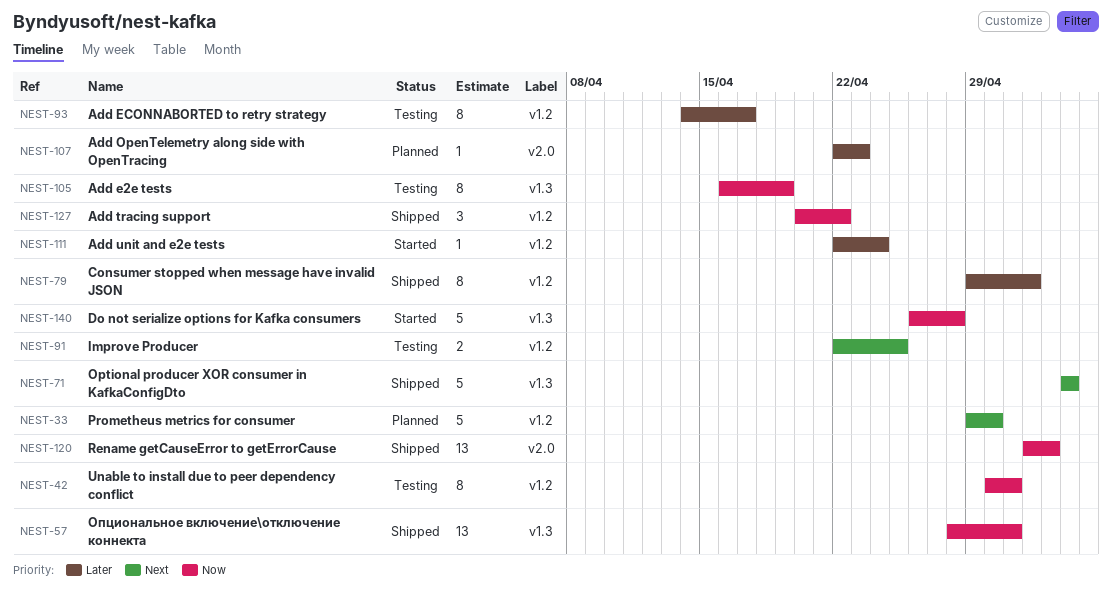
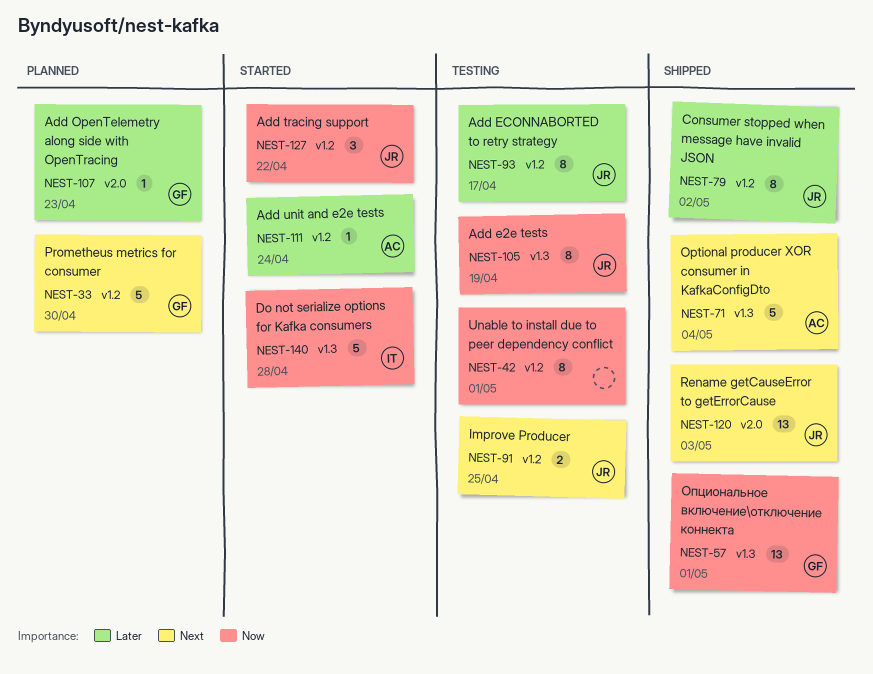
NEST-120, priority: Now -> Next
NEST-127, status: Shipped -> Started

